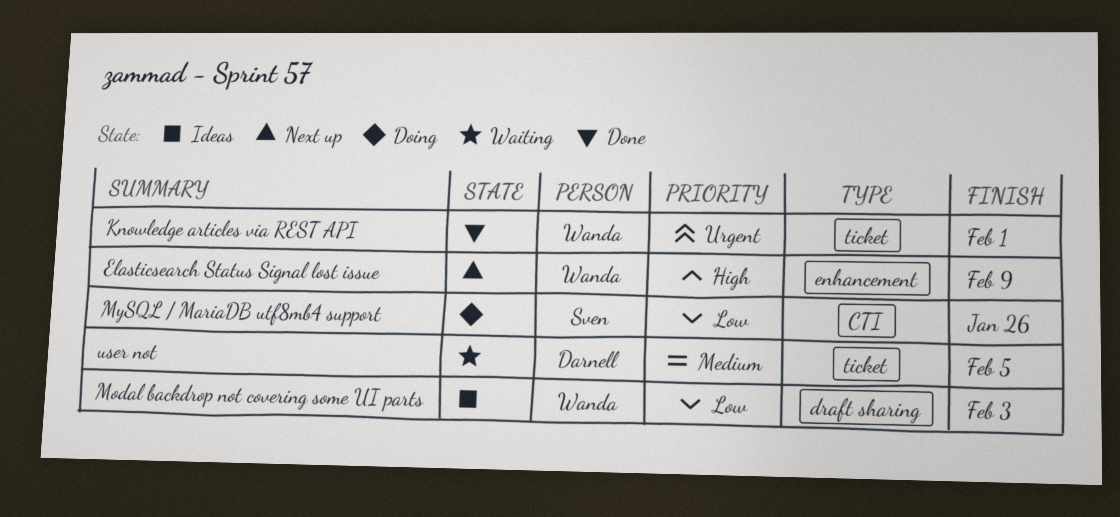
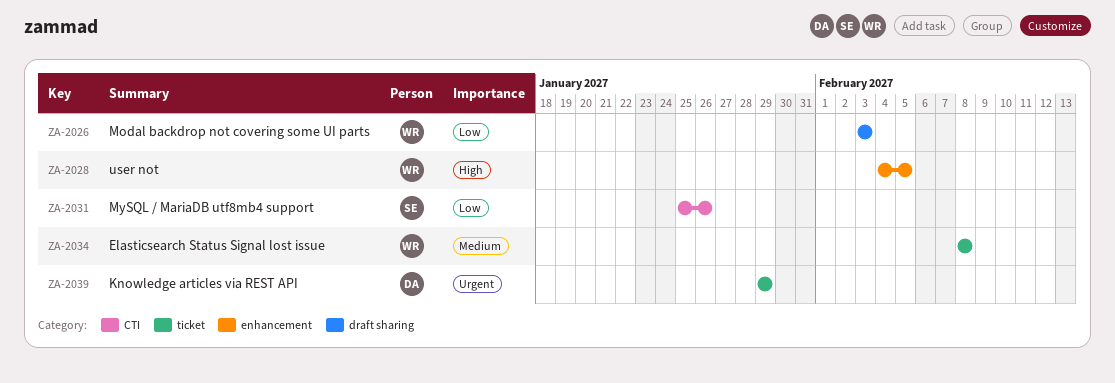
Elasticsearch Status Signal lost issue, priority: High -> Medium
Elasticsearch Status Signal lost issue, label: enhancement -> ticket
Elasticsearch Status Signal lost issue, due: Feb 9 -> Feb 8
Knowledge articles via REST API, owner: Wanda -> Darnell
Knowledge articles via REST API, due: Feb 1 -> Jan 29
user not, owner: Darnell -> Wanda
user not, priority: Medium -> High
user not, label: ticket -> enhancement

